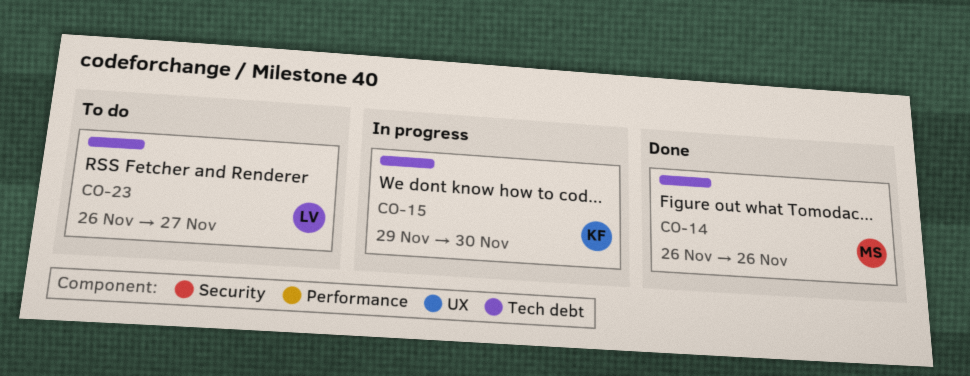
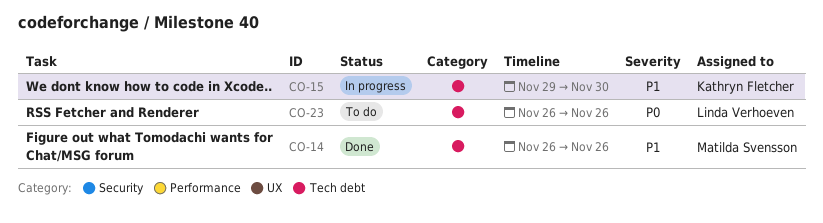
CO-23, due: Nov 27 -> Nov 26

